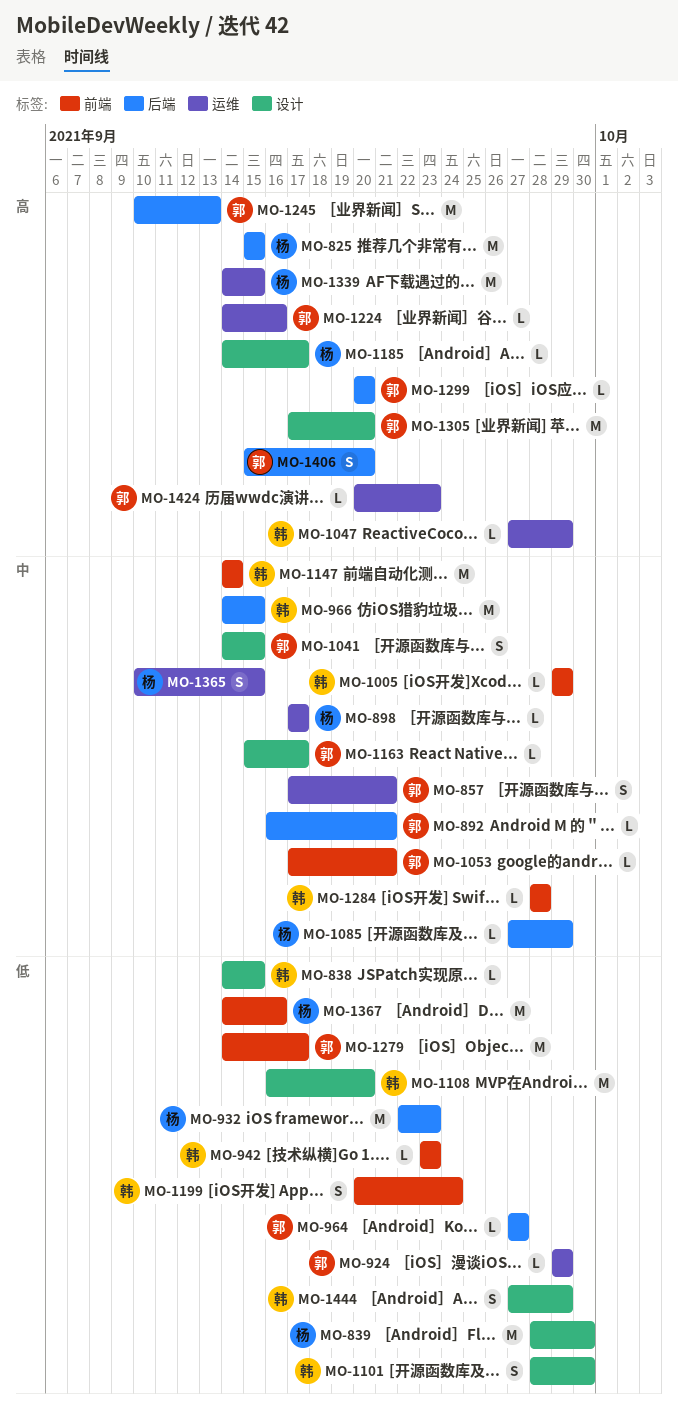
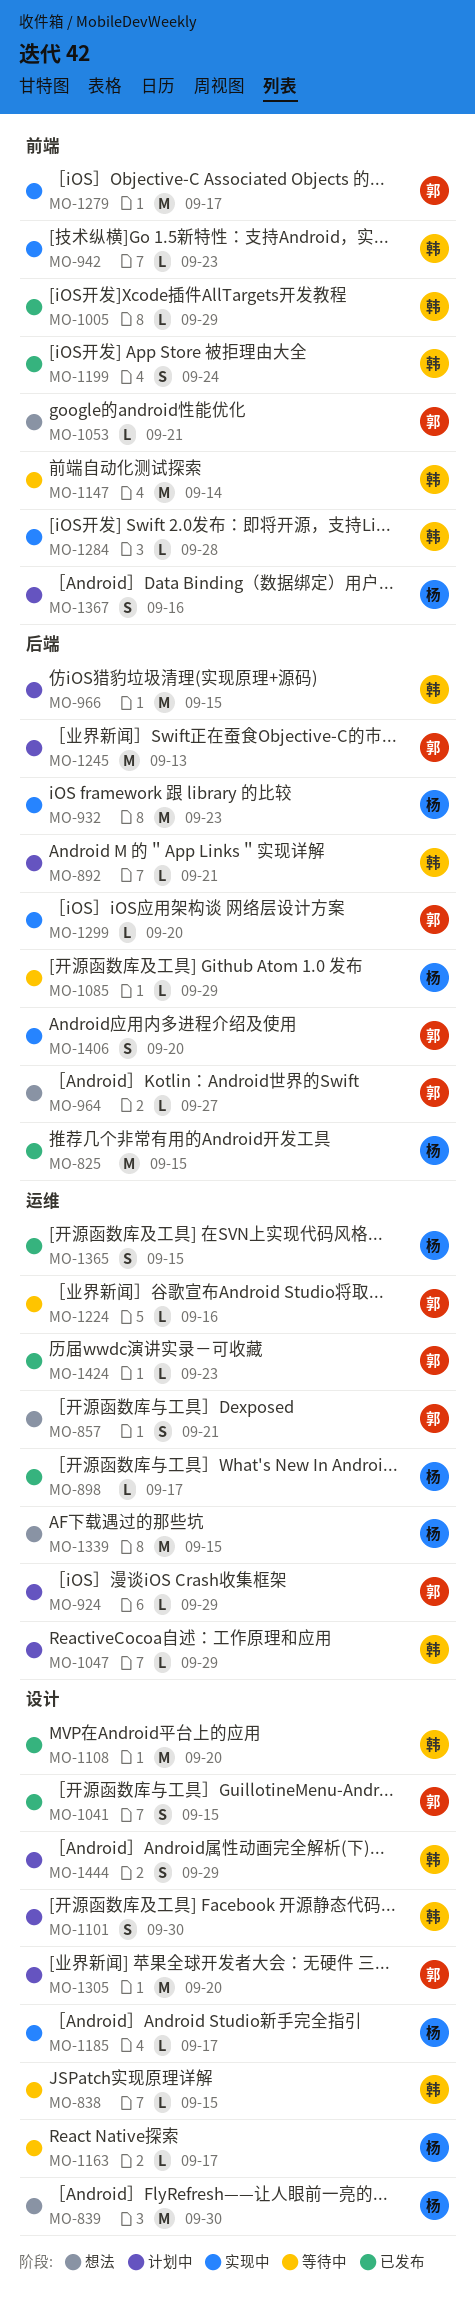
MO-892, owner: 郭 -> 韩
MO-1163, owner: 郭 -> 杨
MO-1367, estimate: M -> S

